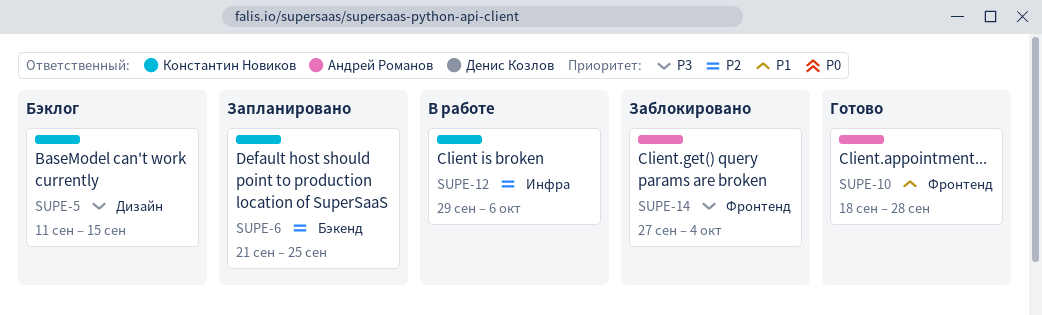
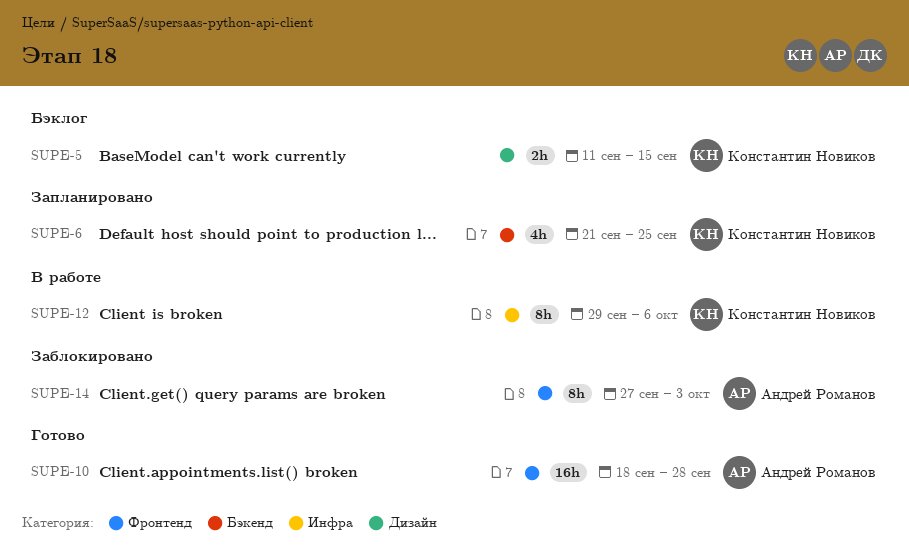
SUPE-14, due: Oct 4 -> Oct 3

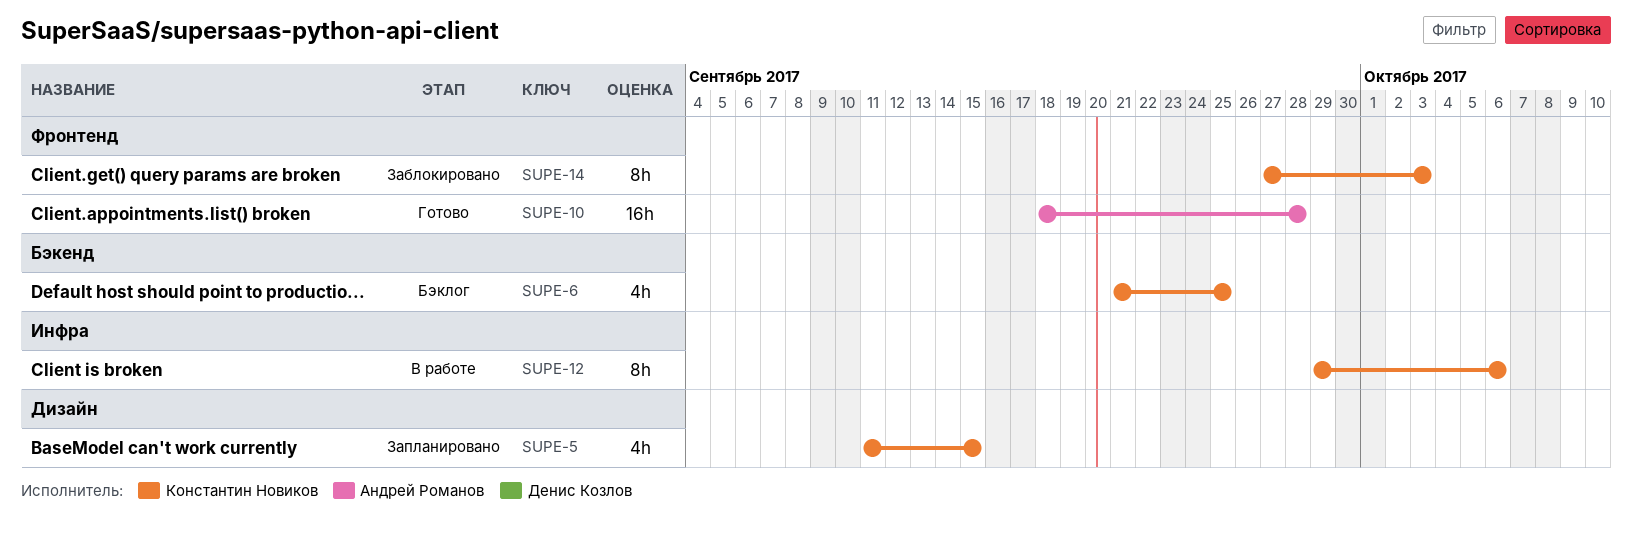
SUPE-5, status: Бэклог -> Запланировано
SUPE-5, estimate: 2h -> 4h
SUPE-6, status: Запланировано -> Бэклог
SUPE-14, owner: Андрей Романов -> Константин Новиков

